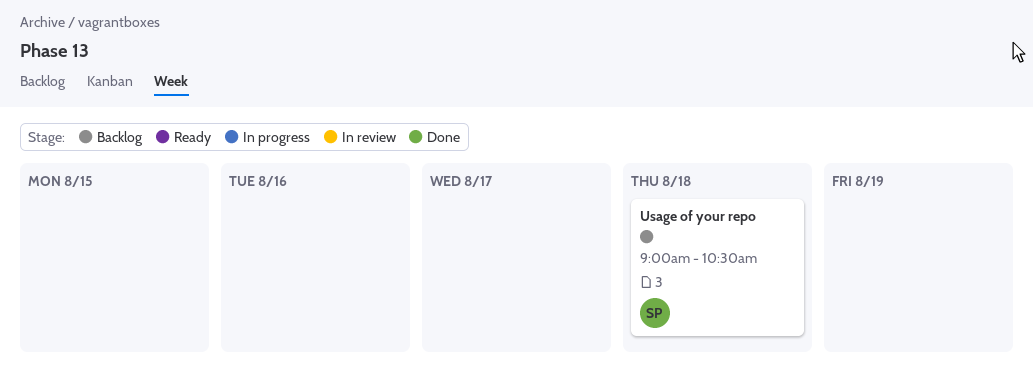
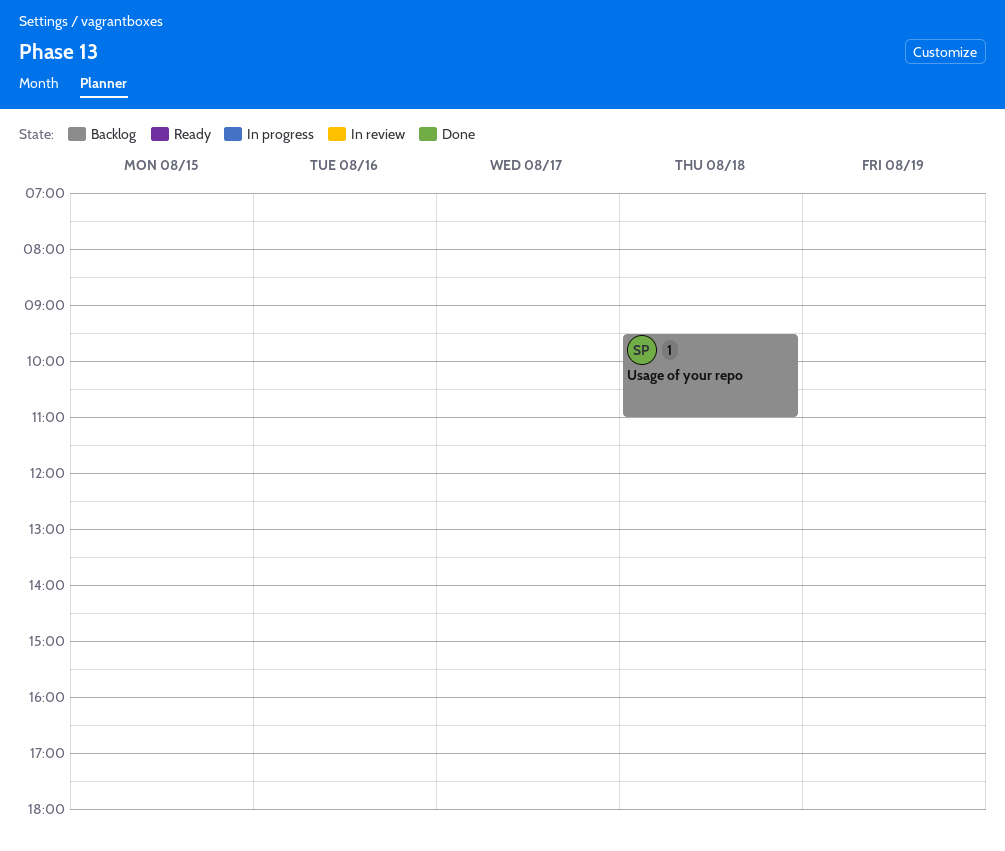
Usage of your repo, begins: 09:00 -> 09:30
Usage of your repo, ends: 10:30 -> 11:00

